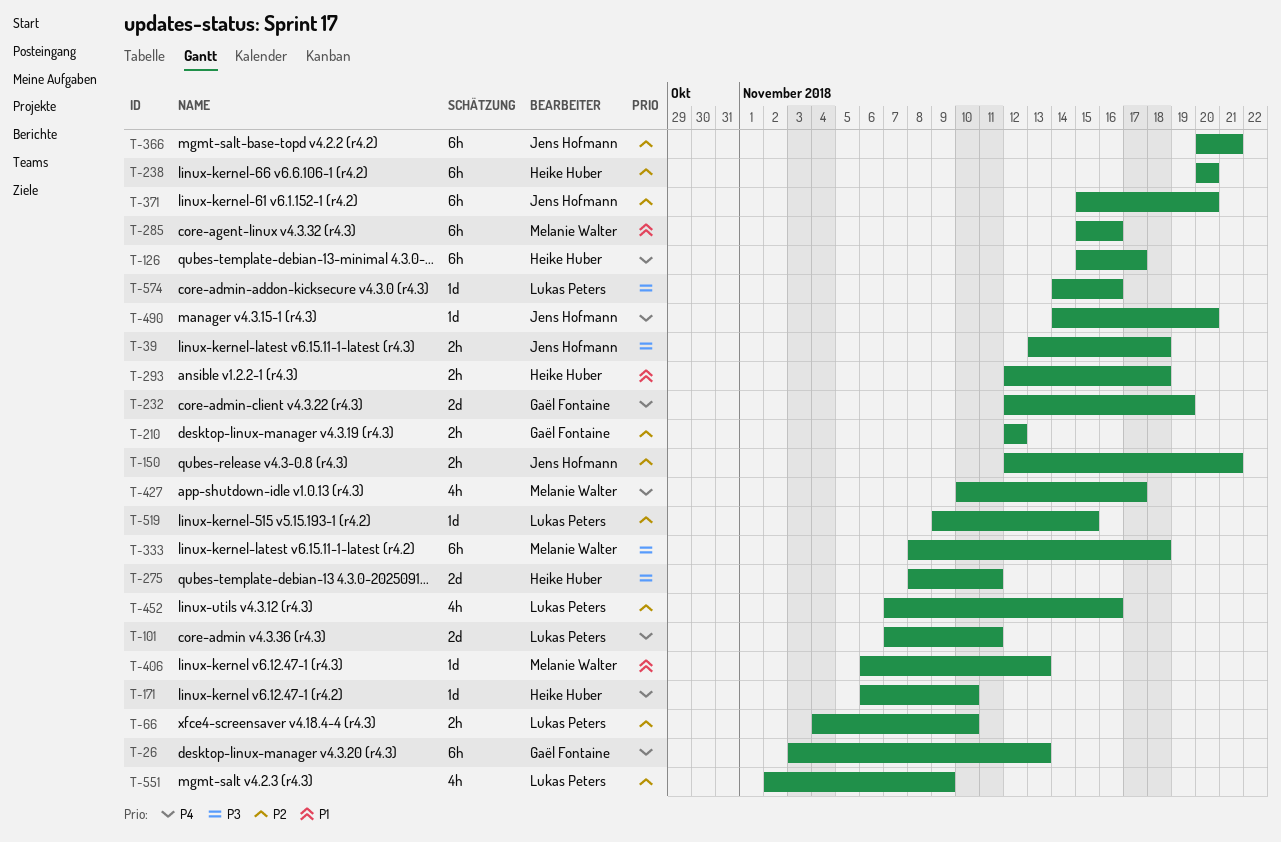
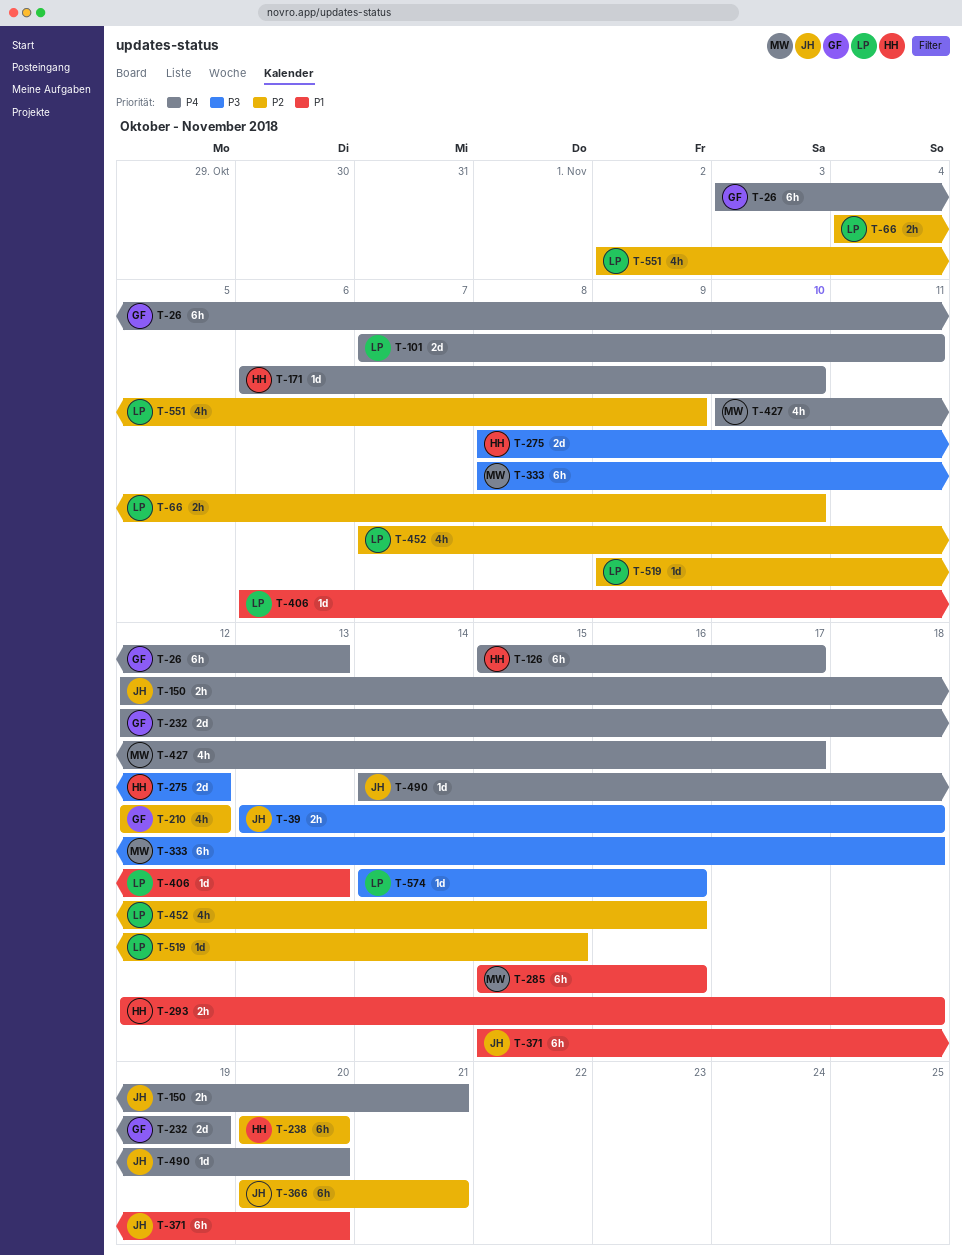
T-150, priority: P2 -> P4
T-210, estimate: 2h -> 4h
T-275, due: Nov 11 -> Nov 12
T-371, priority: P2 -> P1
T-406, owner: Melanie Walter -> Lukas Peters

